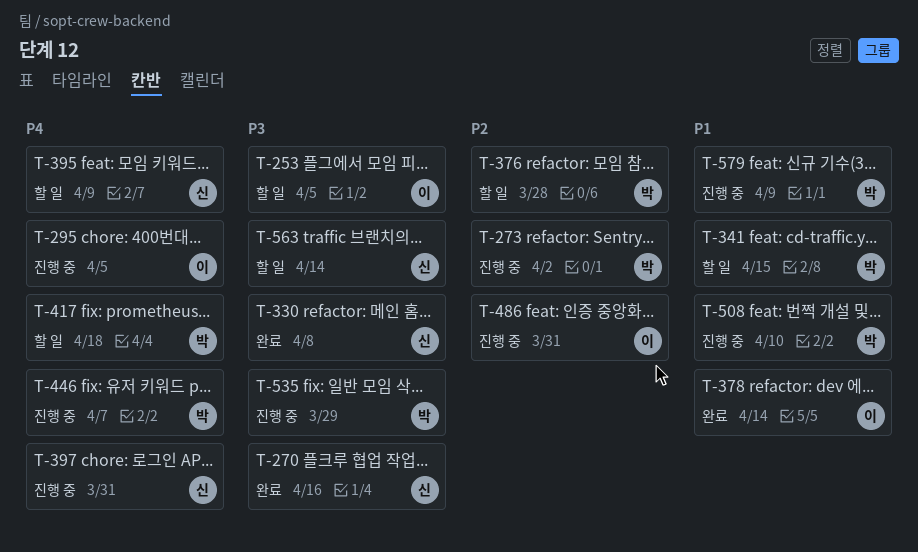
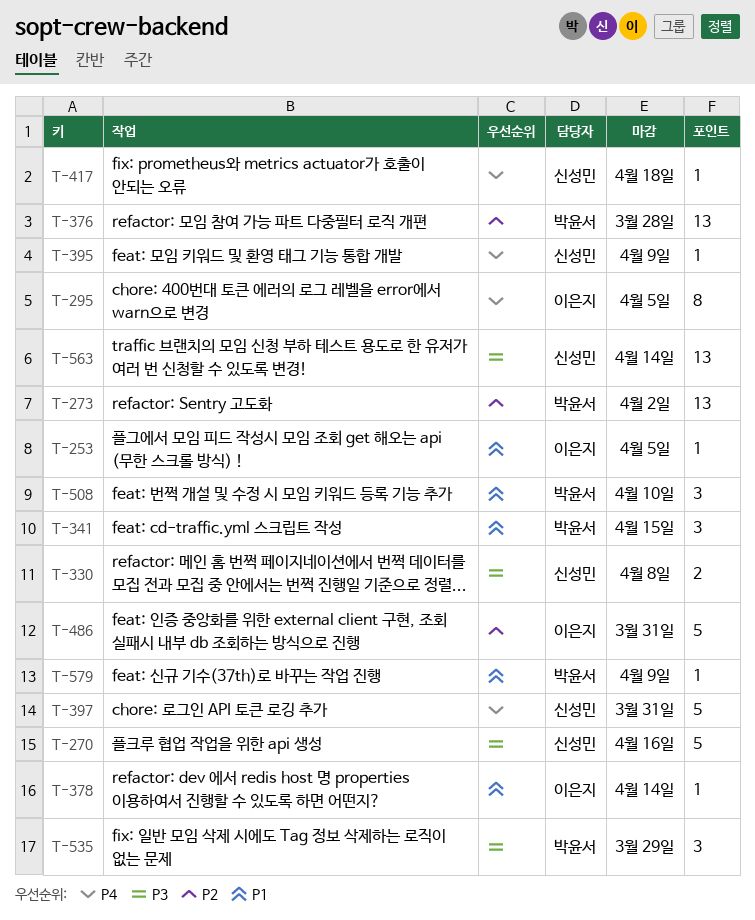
T-253, priority: P3 -> P1
T-417, owner: 박윤서 -> 신성민
T-446: present -> none

